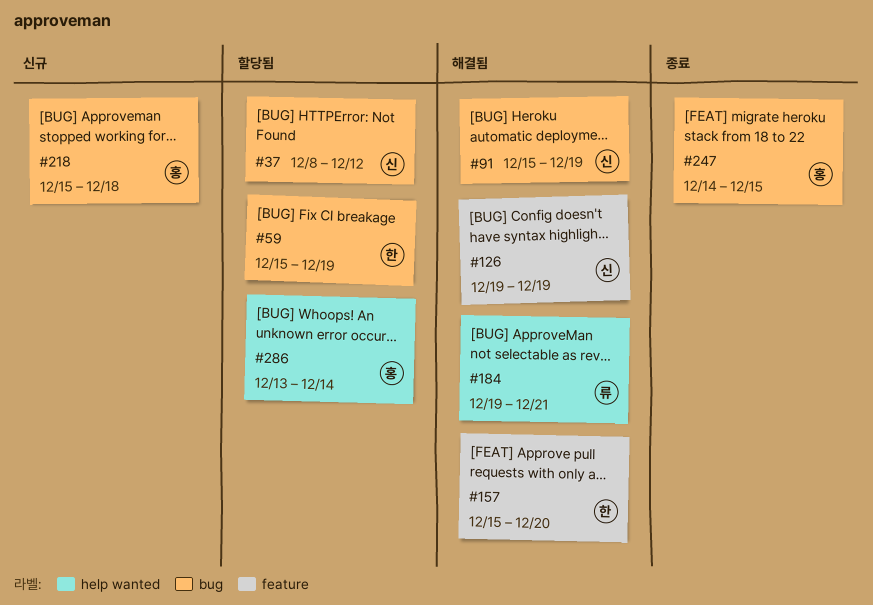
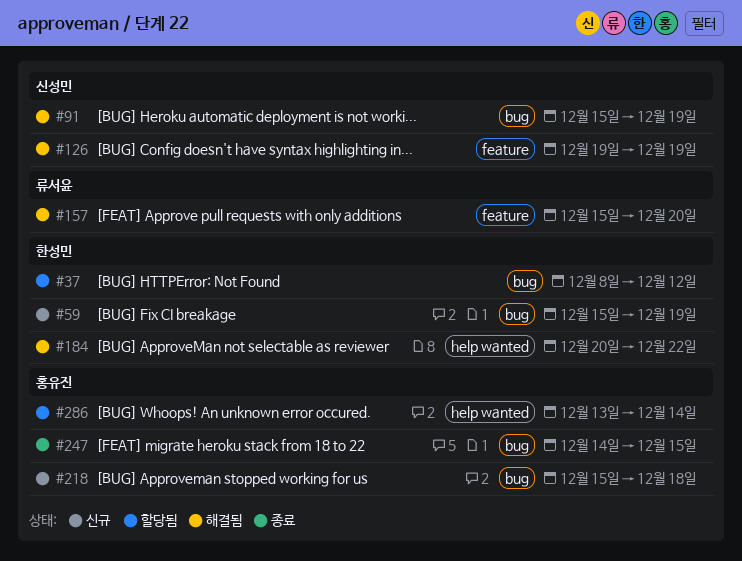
#37, owner: 신성민 -> 한성민
#59, status: 할당됨 -> 신규
#157, owner: 한성민 -> 류서윤
#184, owner: 류서윤 -> 한성민
#184, start: Dec 19 -> Dec 20
#184, due: Dec 21 -> Dec 22

